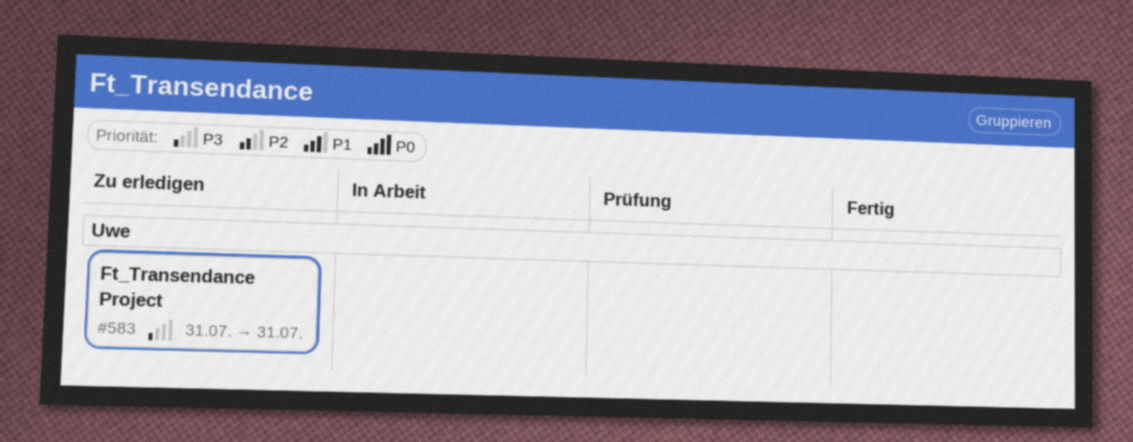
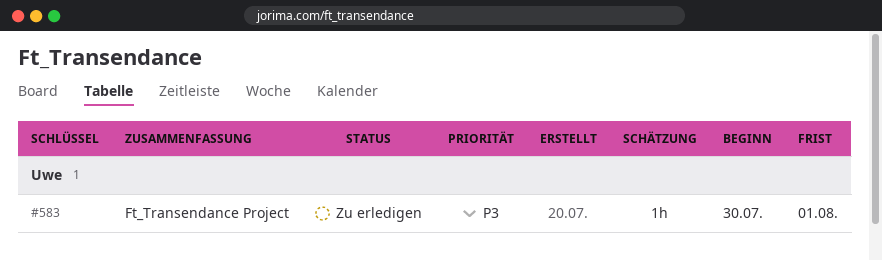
#583, start: Jul 31 -> Jul 30
#583, due: Jul 31 -> Aug 1

